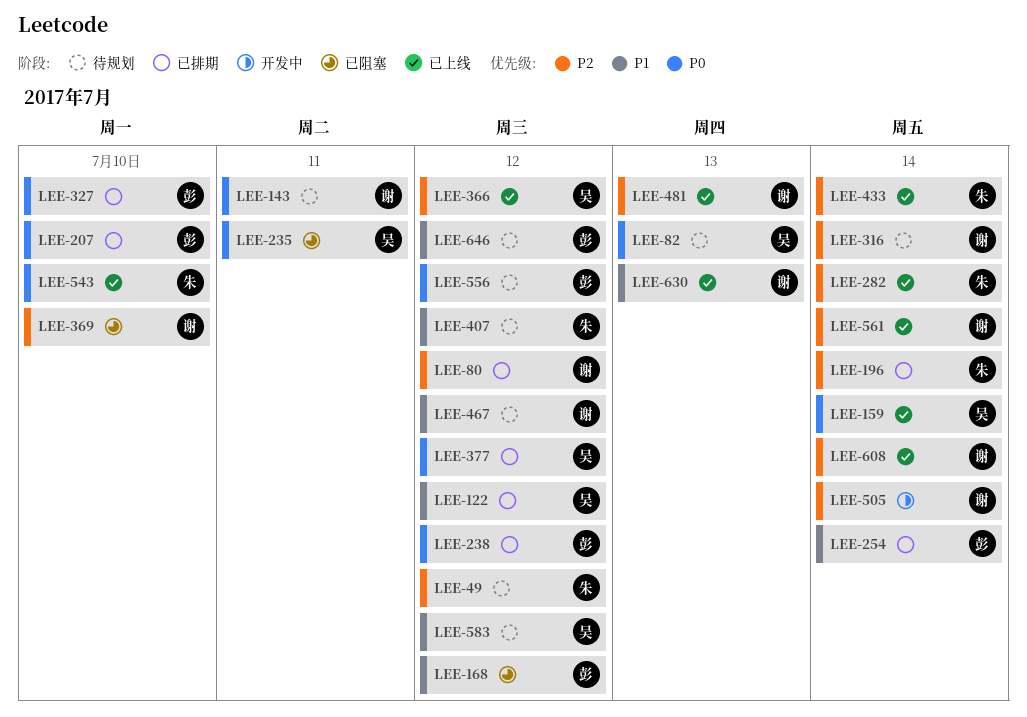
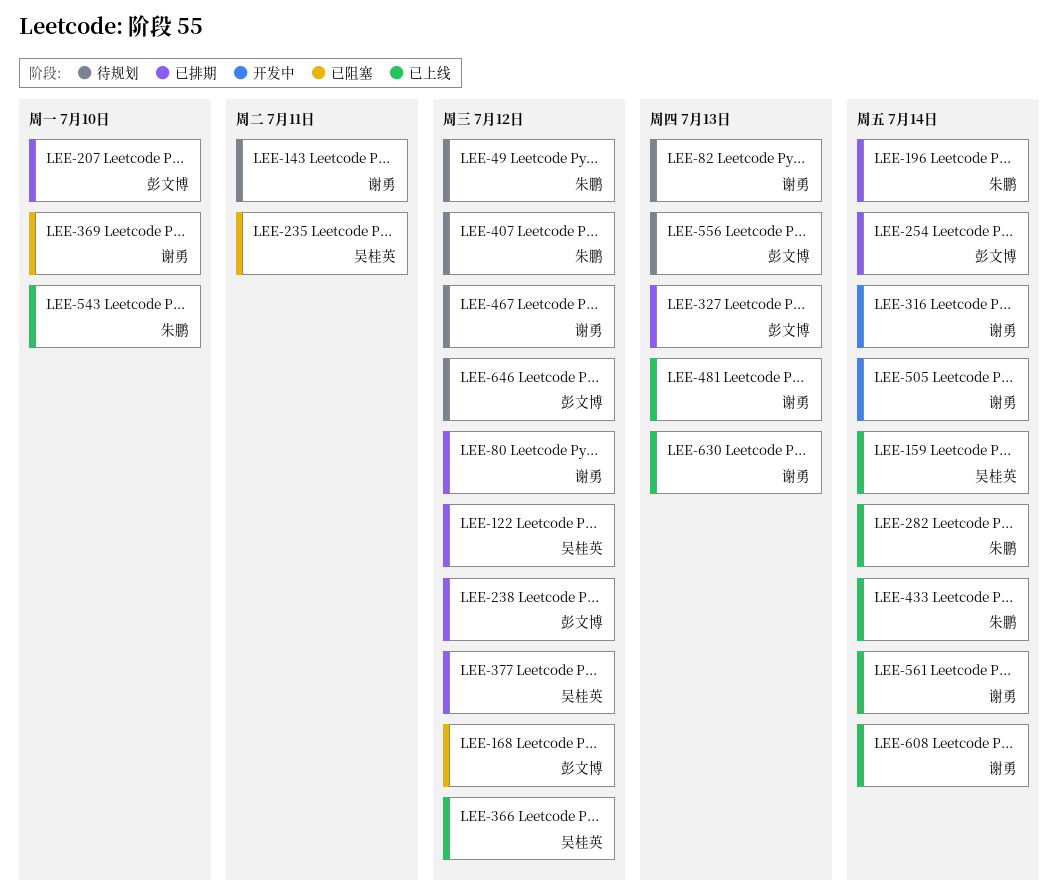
LEE-82, owner: 吴桂英 -> 谢勇
LEE-316, status: 待规划 -> 开发中
LEE-327, due: Jul 10 -> Jul 13
LEE-556, due: Jul 12 -> Jul 13
LEE-583: present -> none

